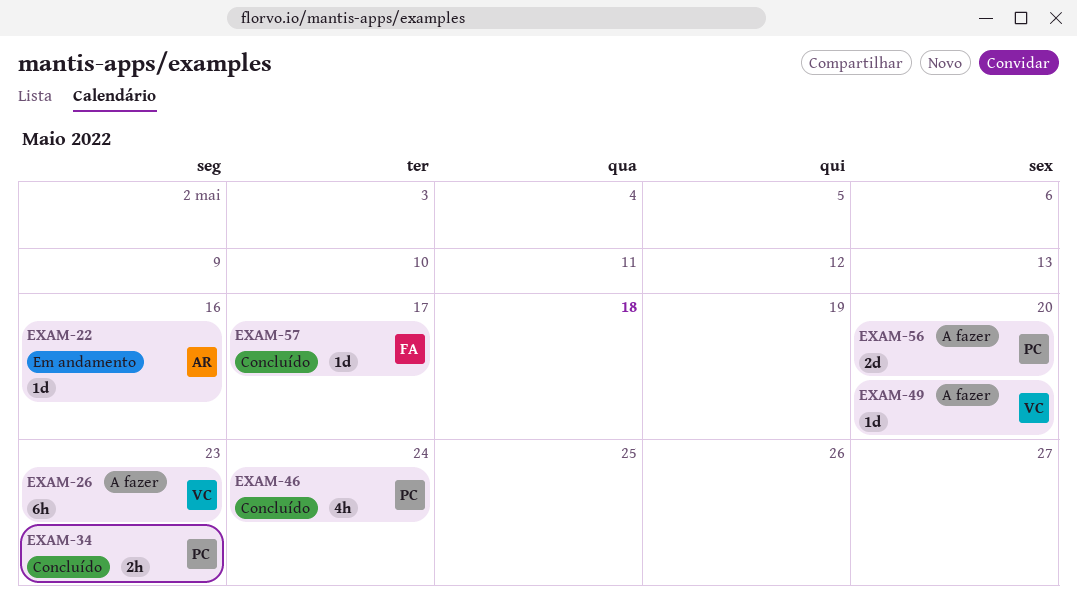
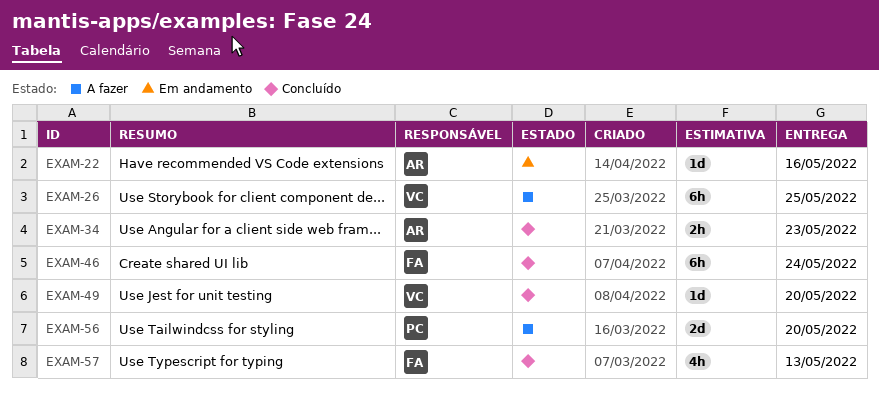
EXAM-26, due: May 23 -> May 25
EXAM-34, owner: PC -> AR
EXAM-46, owner: PC -> FA
EXAM-46, estimate: 4h -> 6h
EXAM-49, status: A fazer -> Concluído
EXAM-57, estimate: 1d -> 4h
EXAM-57, due: May 17 -> May 13

